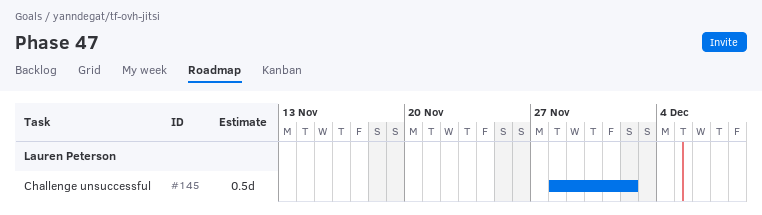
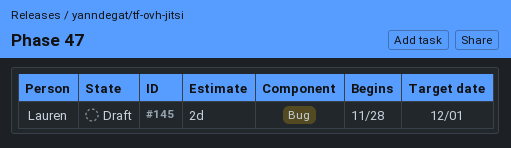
#145, estimate: 0.5d -> 2d
#145, due: Dec 2 -> Dec 1

